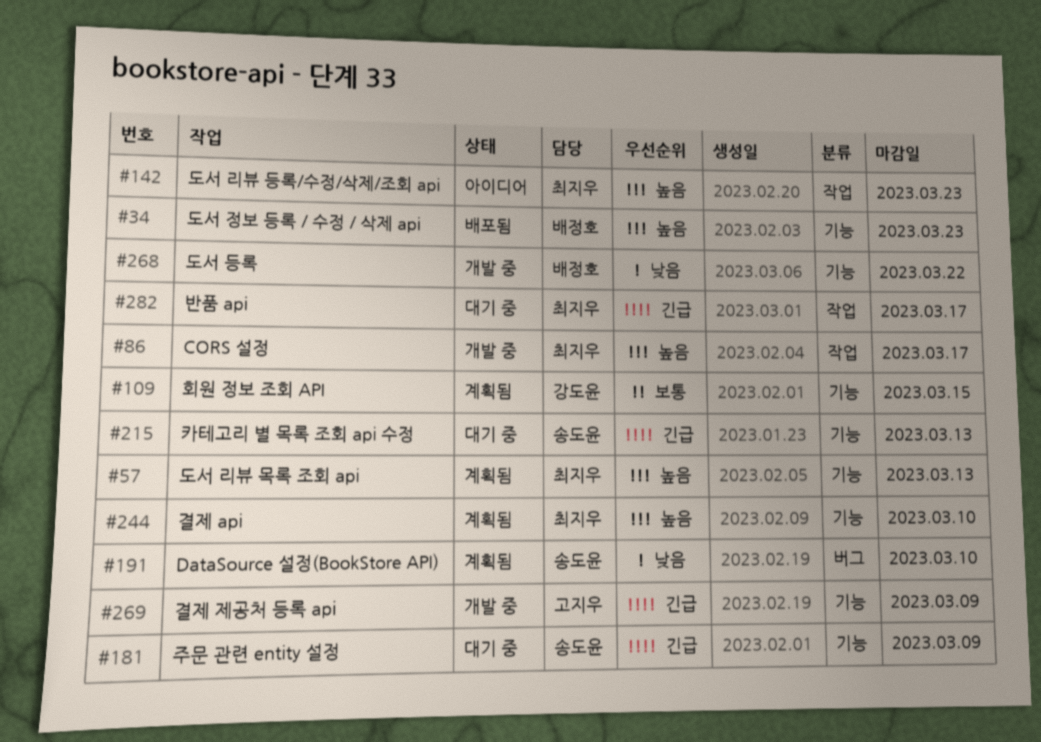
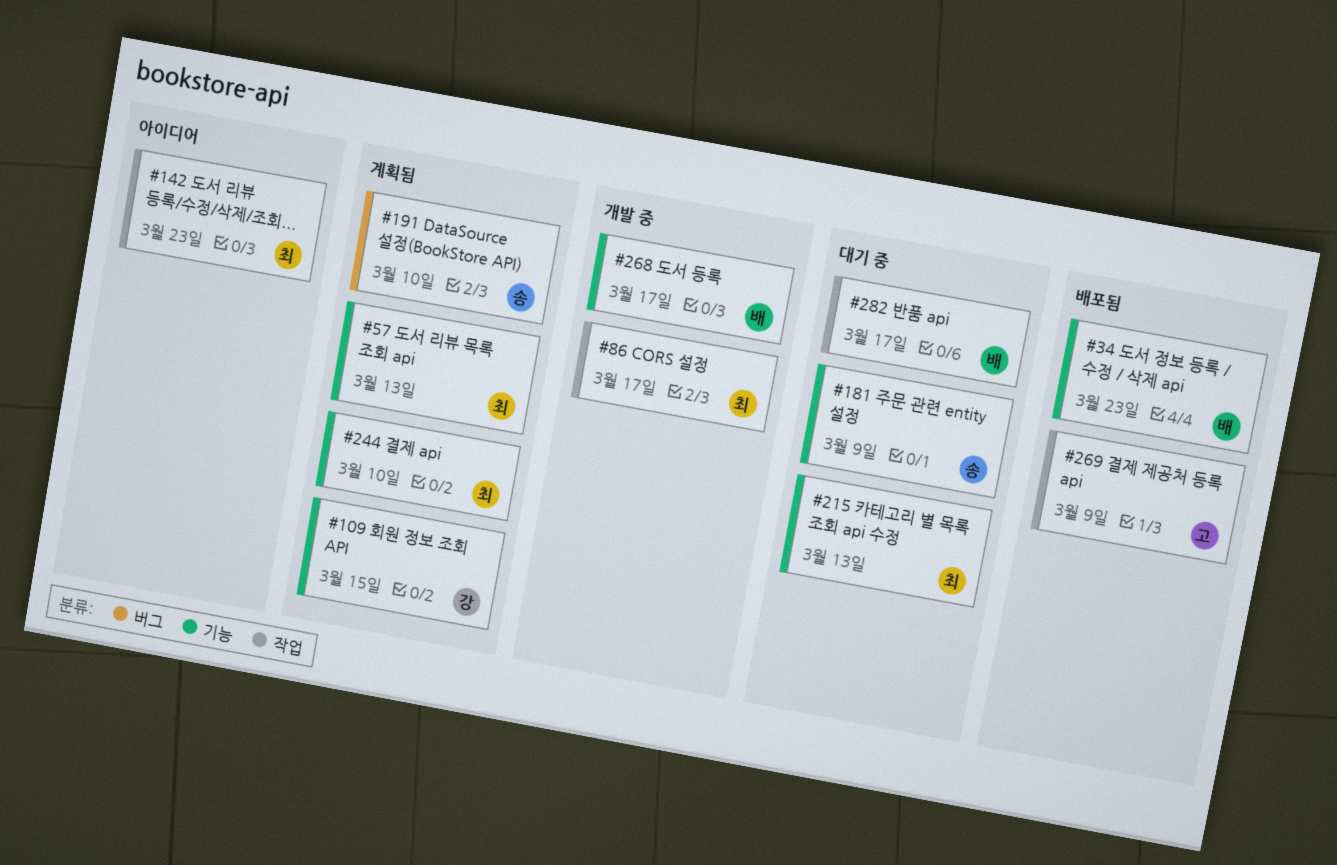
#215, owner: 송도윤 -> 최지우
#268, due: Mar 22 -> Mar 17
#269, status: 개발 중 -> 배포됨
#269, label: 기능 -> 작업
#282, owner: 최지우 -> 배정호

